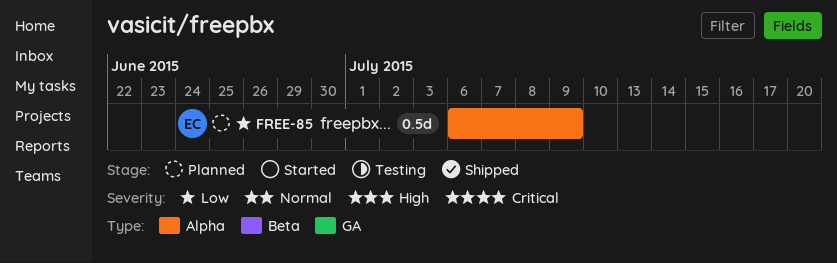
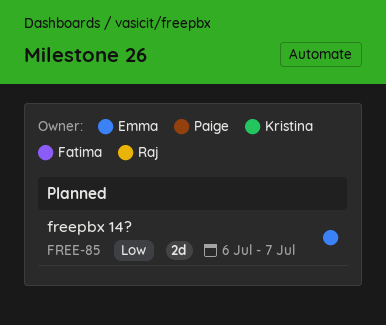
FREE-85, estimate: 0.5d -> 2d
FREE-85, due: Jul 9 -> Jul 7

